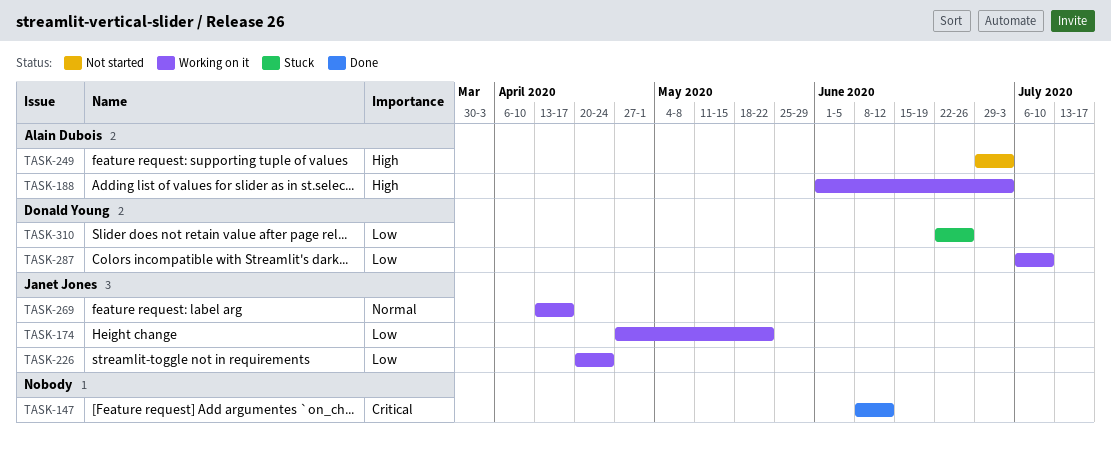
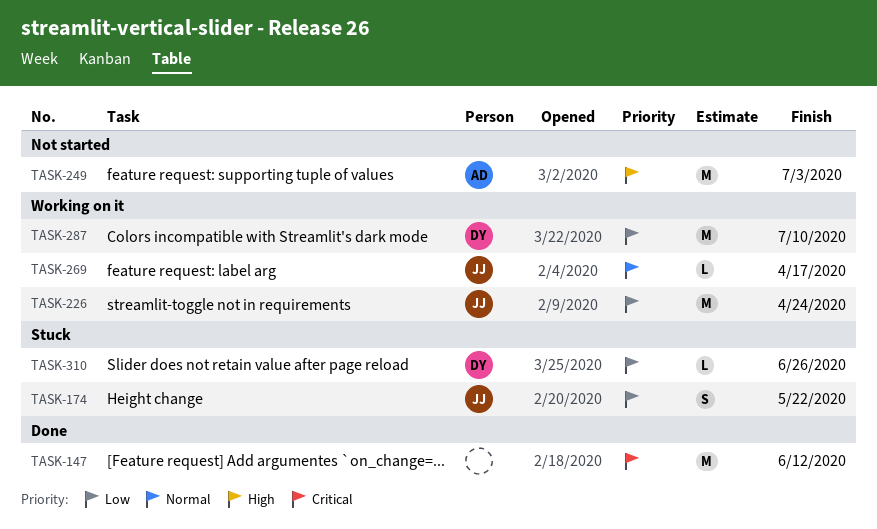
TASK-174, status: Working on it -> Stuck
TASK-188: present -> none

